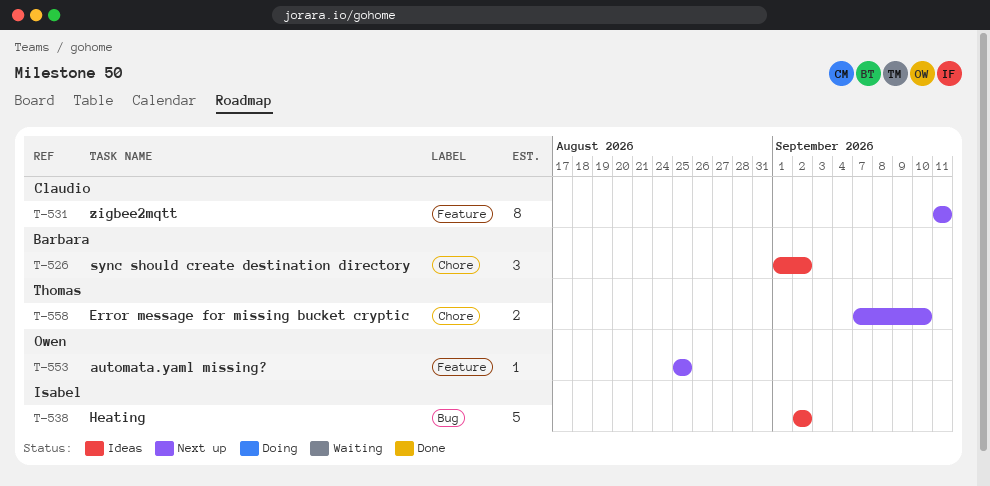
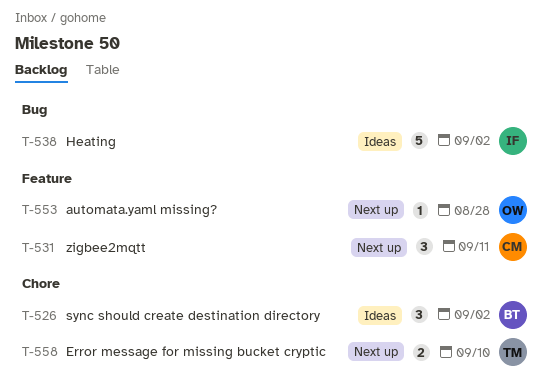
T-531, estimate: 8 -> 3
T-553, due: Aug 25 -> Aug 28

